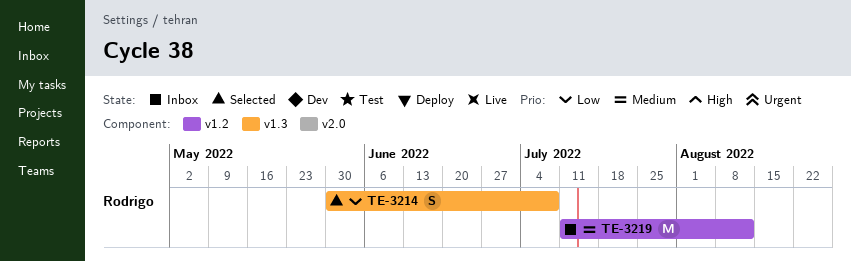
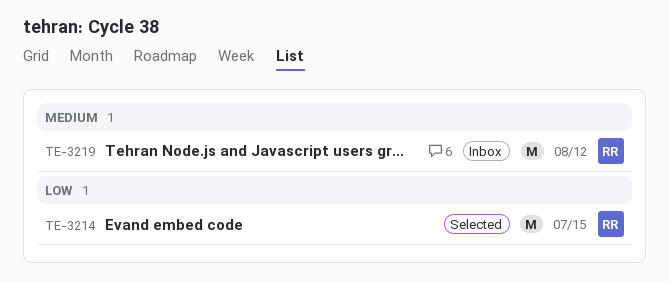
TE-3214, estimate: S -> M
TE-3214, due: Jul 8 -> Jul 15

